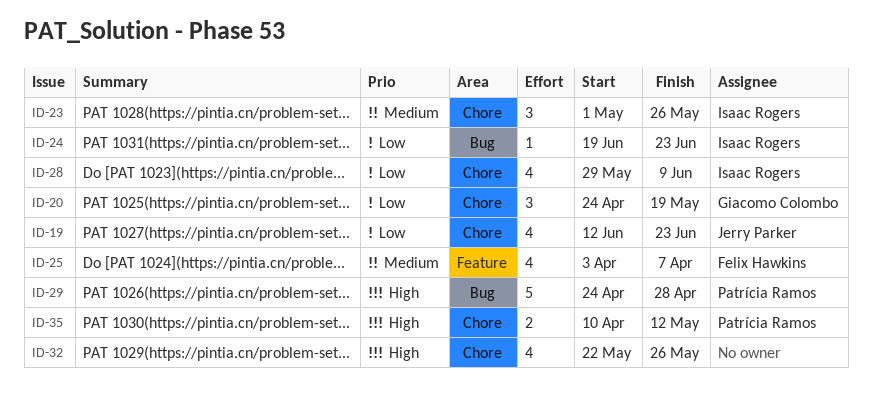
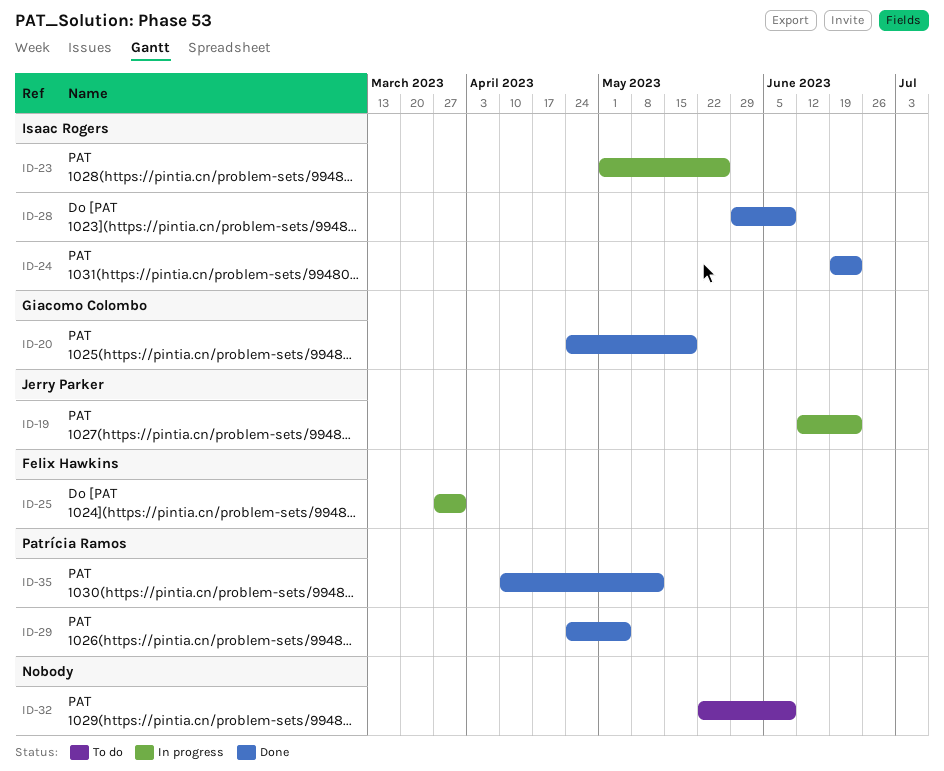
ID-25, start: Apr 3 -> Mar 27
ID-25, due: Apr 7 -> Mar 31
ID-29, due: Apr 28 -> May 5
ID-32, due: May 26 -> Jun 9

